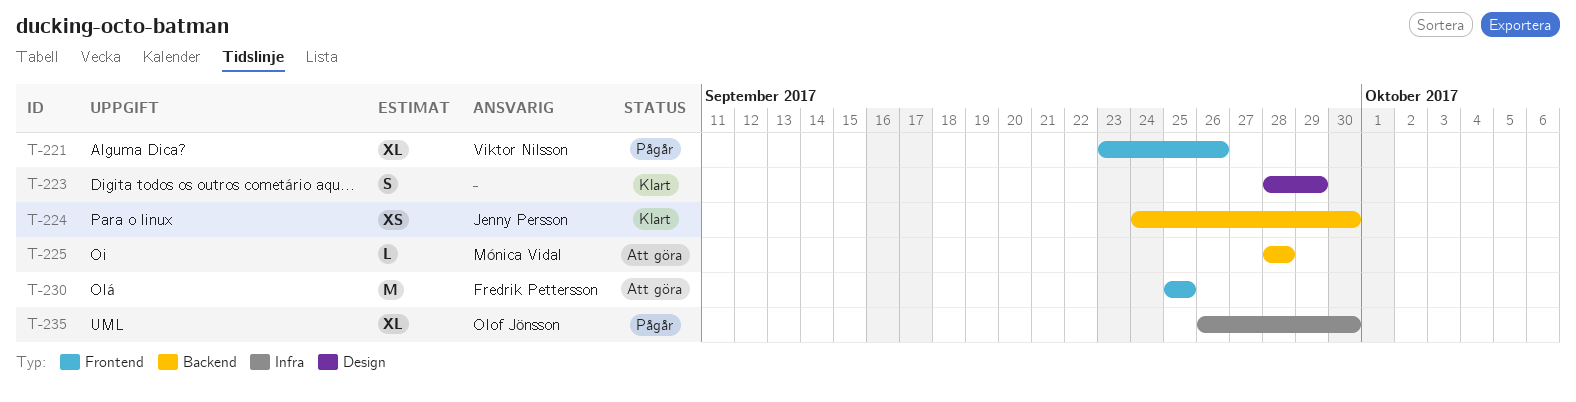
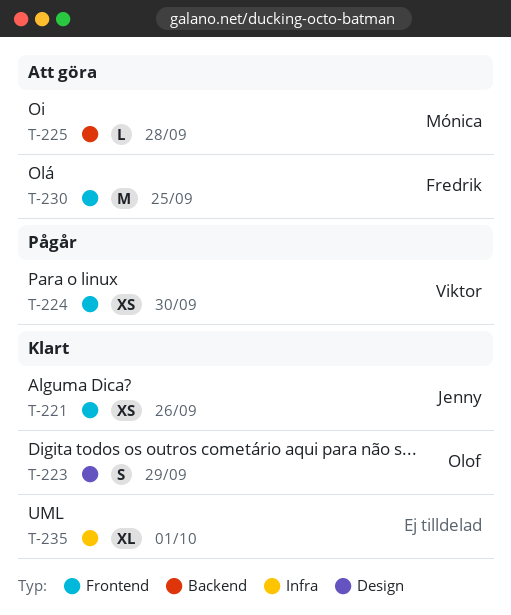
T-221, status: Pågår -> Klart
T-221, owner: Viktor Nilsson -> Jenny Persson
T-221, estimate: XL -> XS
T-223, owner: none -> Olof Jönsson
T-224, status: Klart -> Pågår
T-224, owner: Jenny Persson -> Viktor Nilsson
T-224, label: Backend -> Frontend
T-235, status: Pågår -> Klart
T-235, owner: Olof Jönsson -> none
T-235, due: Sep 30 -> Oct 1

